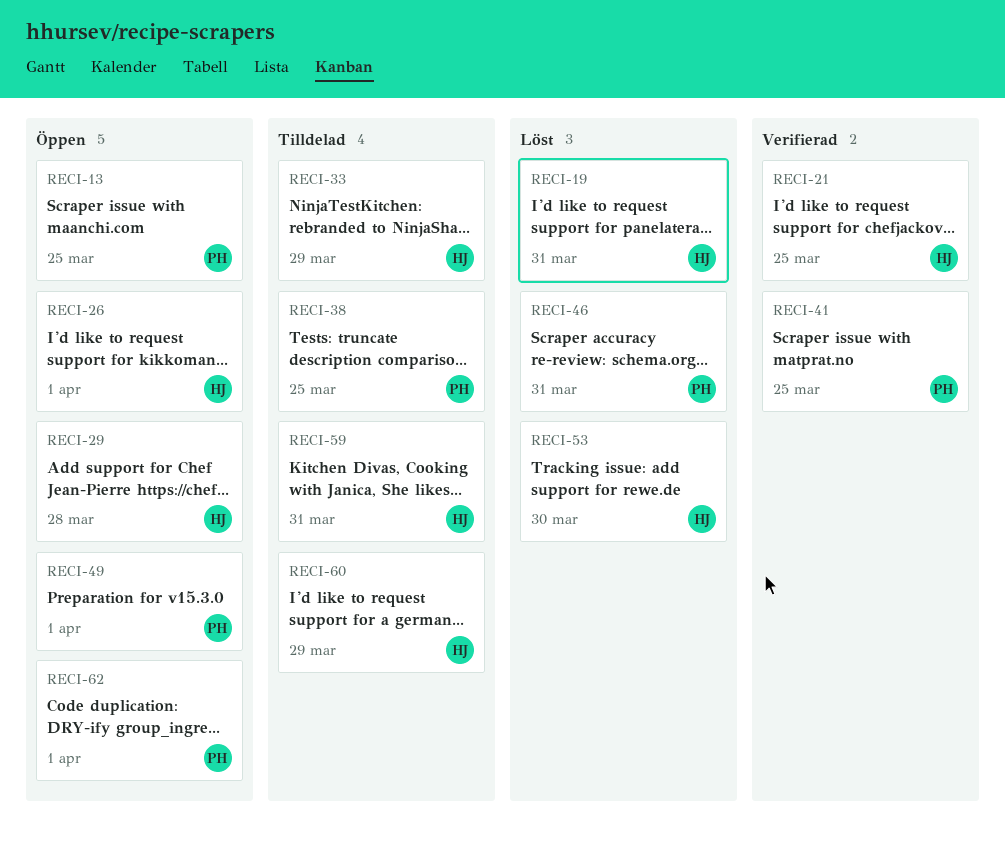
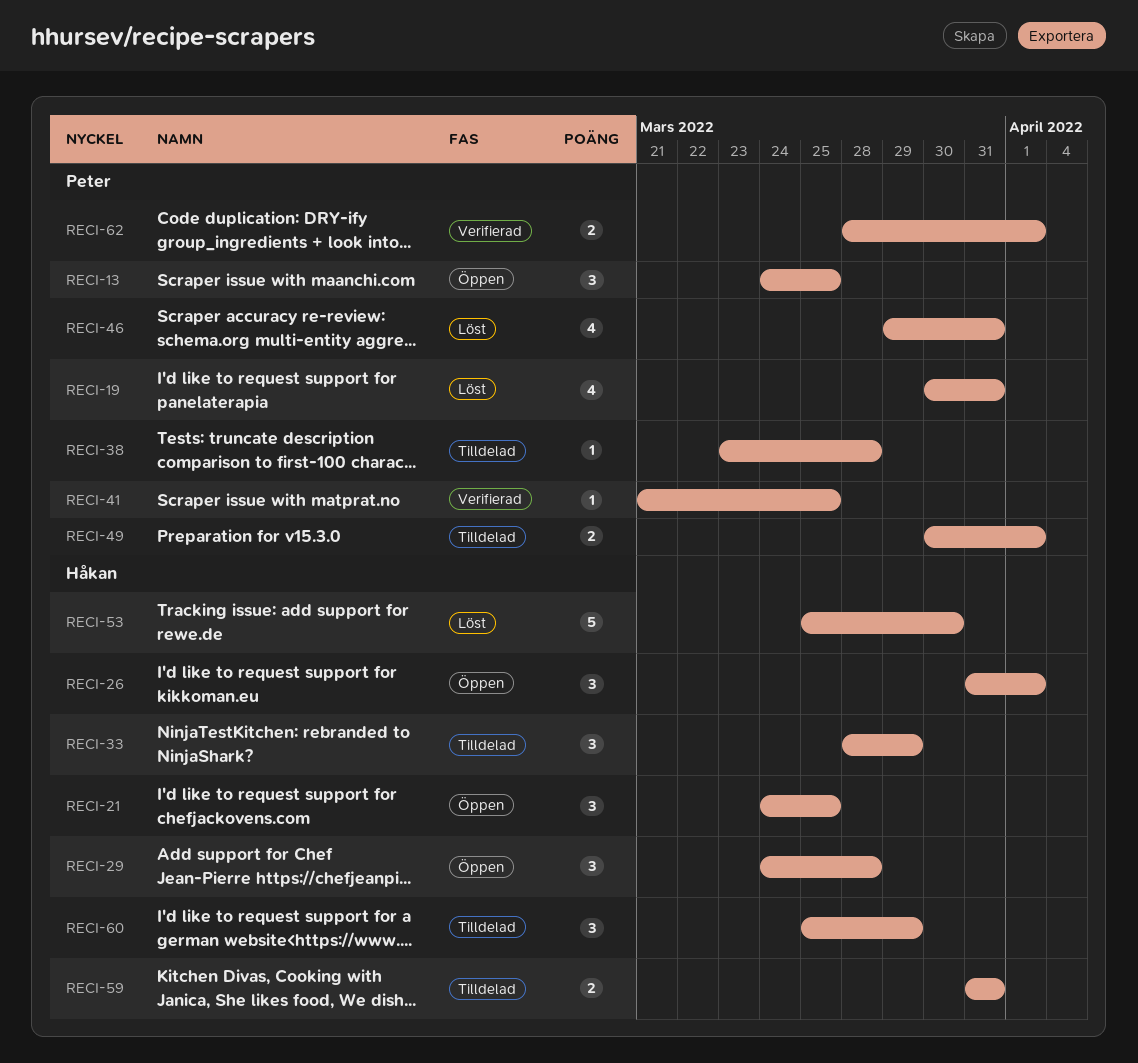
RECI-19, owner: Håkan -> Peter
RECI-21, status: Verifierad -> Öppen
RECI-38, due: Mar 25 -> Mar 28
RECI-49, status: Öppen -> Tilldelad
RECI-62, status: Öppen -> Verifierad

